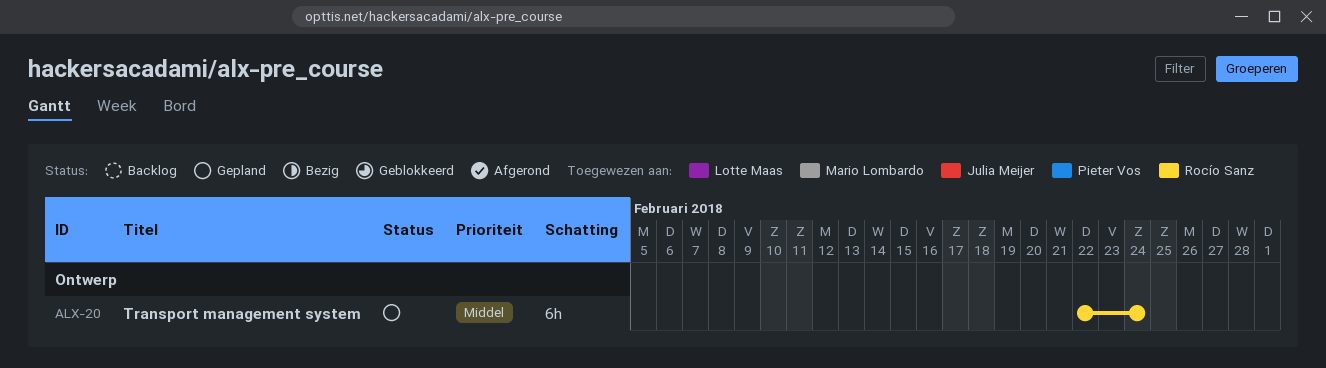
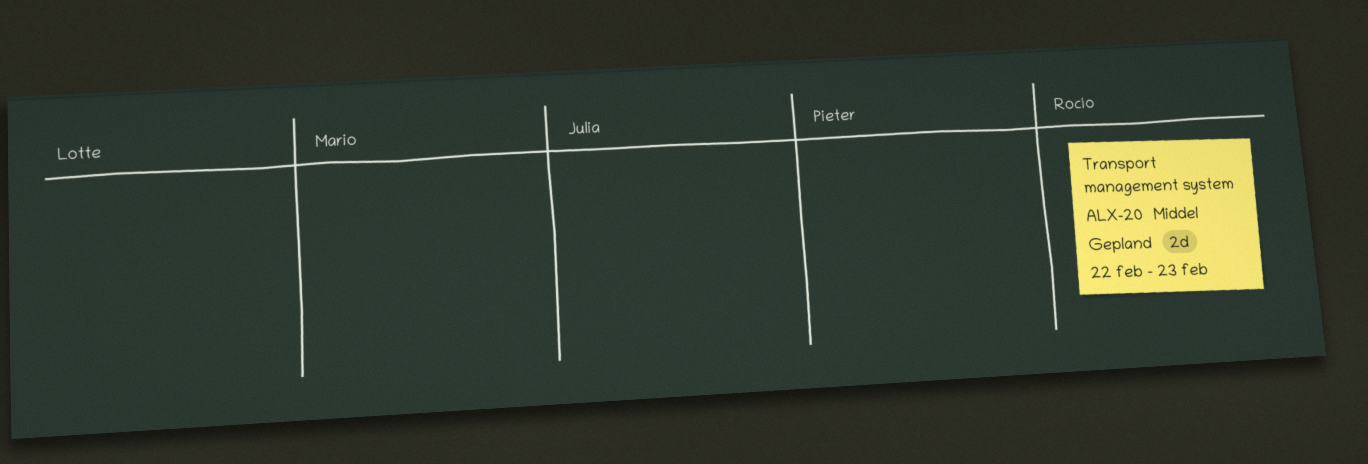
ALX-20, estimate: 6h -> 2d
ALX-20, due: Feb 24 -> Feb 23

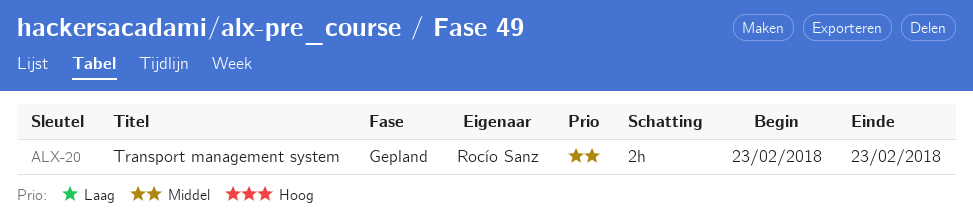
ALX-20, estimate: 2d -> 2h
ALX-20, start: Feb 22 -> Feb 23

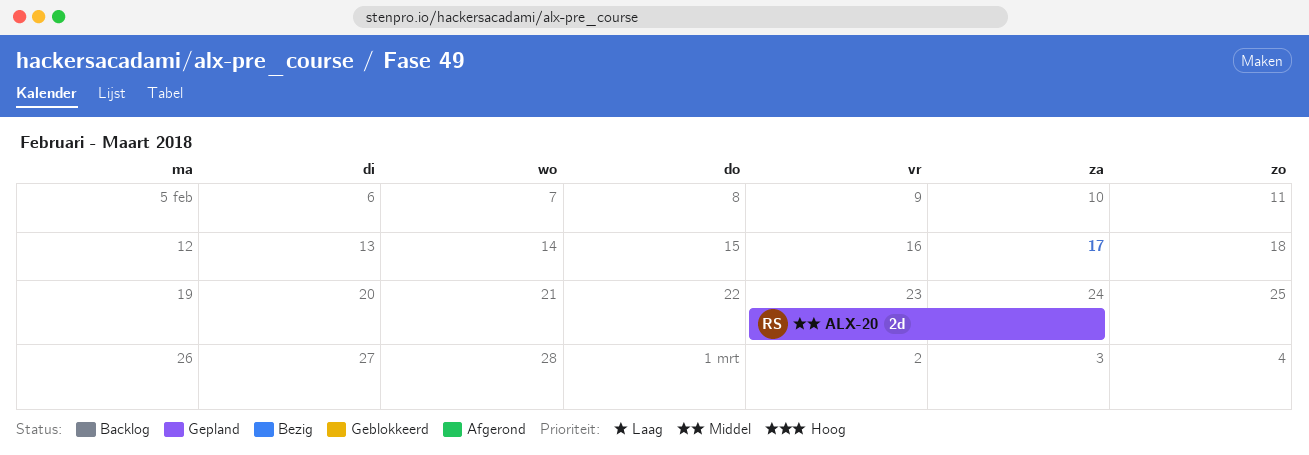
ALX-20, estimate: 2h -> 2d
ALX-20, due: Feb 23 -> Feb 24

